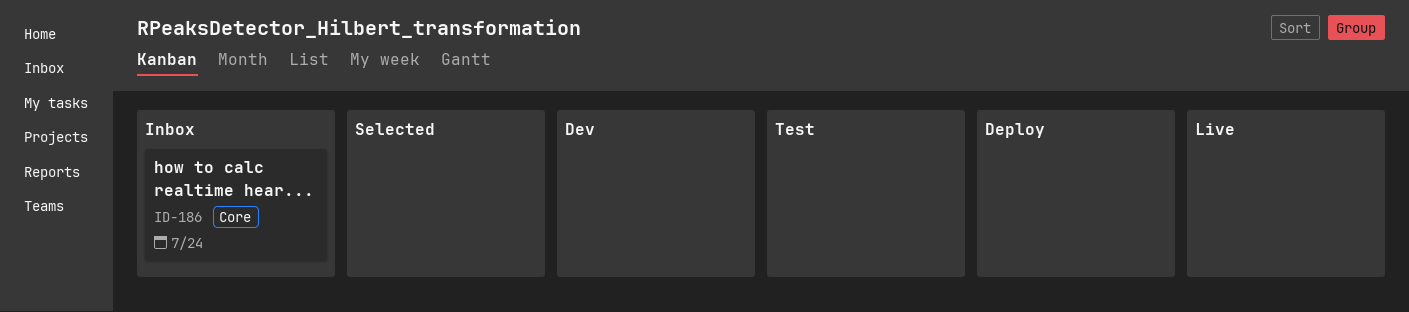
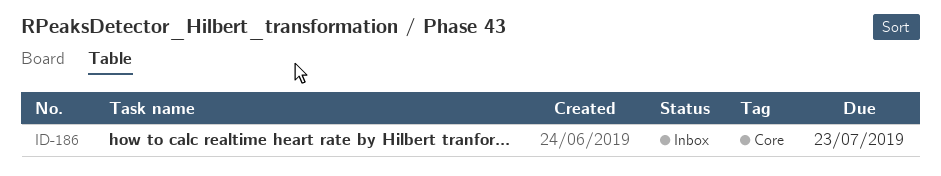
ID-186, due: Jul 24 -> Jul 23

